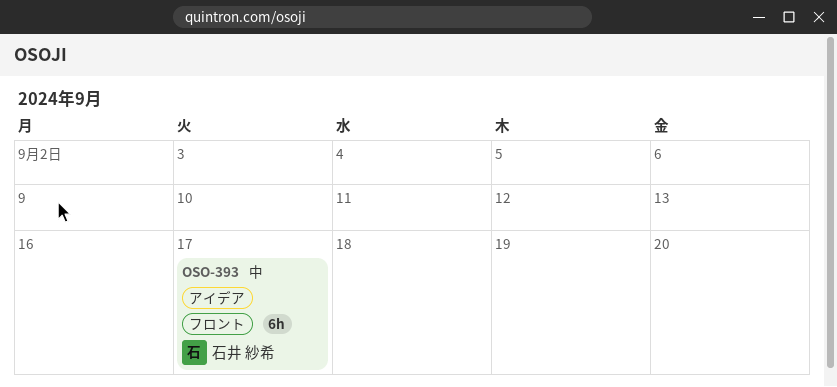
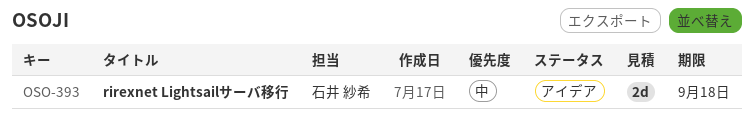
OSO-393, estimate: 6h -> 2d
OSO-393, due: Sep 17 -> Sep 18

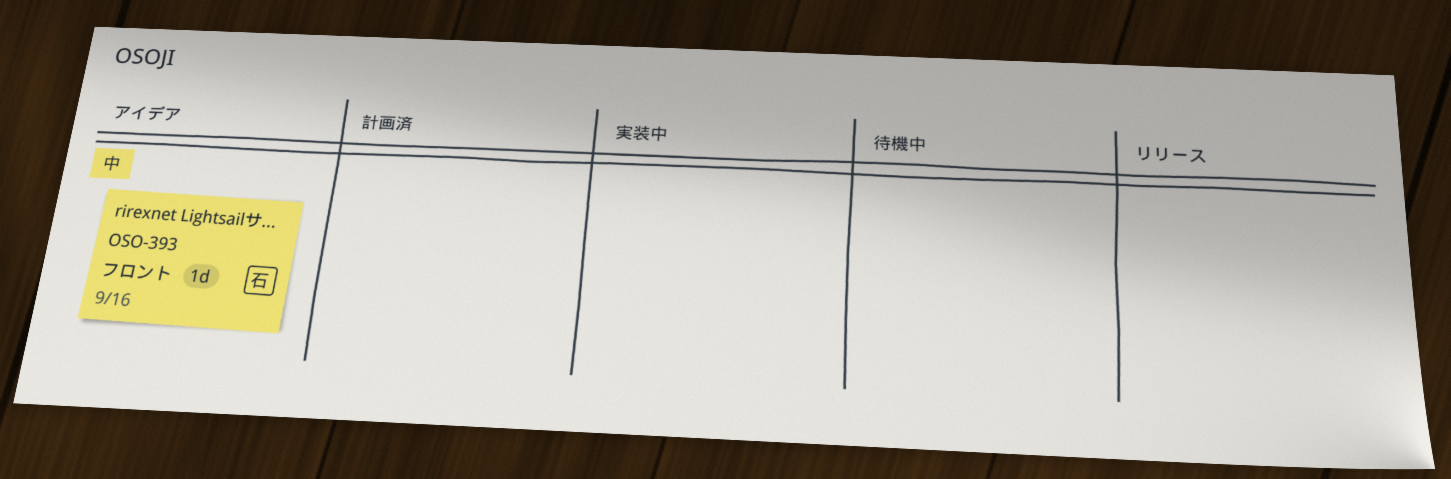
OSO-393, estimate: 2d -> 1d
OSO-393, due: Sep 18 -> Sep 16

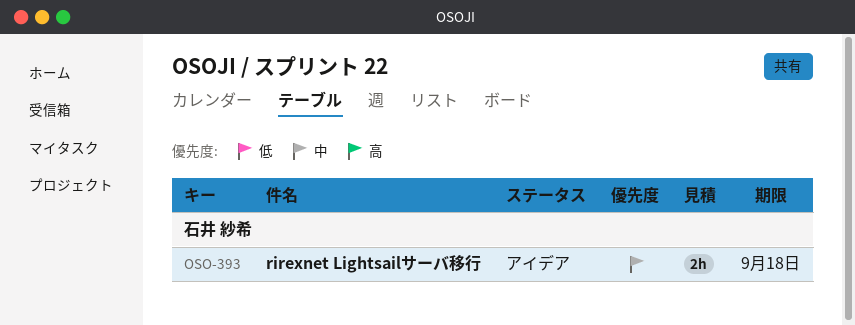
OSO-393, estimate: 1d -> 2h
OSO-393, due: Sep 16 -> Sep 18

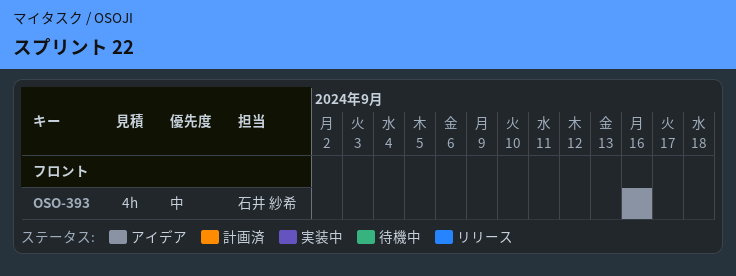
OSO-393, estimate: 2h -> 4h
OSO-393, due: Sep 18 -> Sep 16

